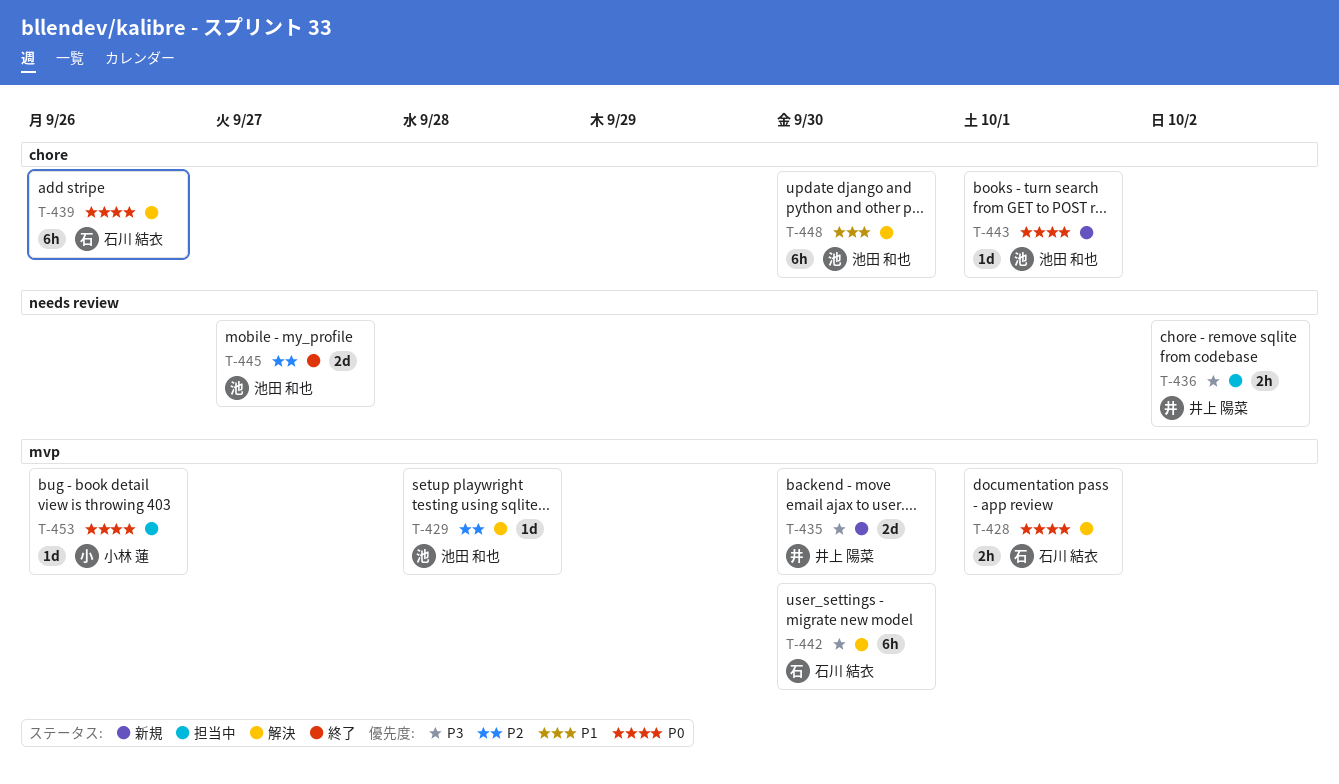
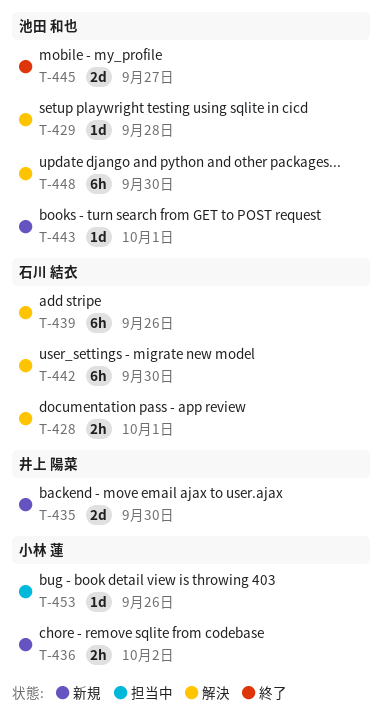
T-436, status: 担当中 -> 新規
T-436, owner: 井上 陽菜 -> 小林 蓮

